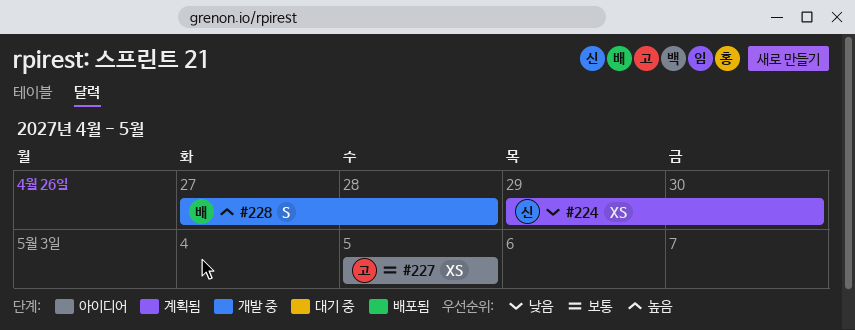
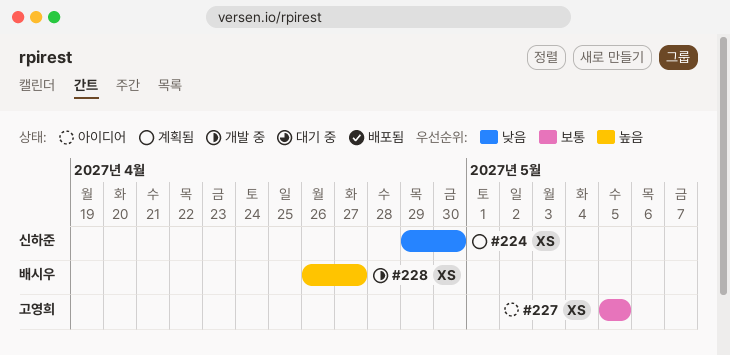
#228, estimate: S -> XS
#228, start: Apr 27 -> Apr 26
#228, due: Apr 28 -> Apr 27

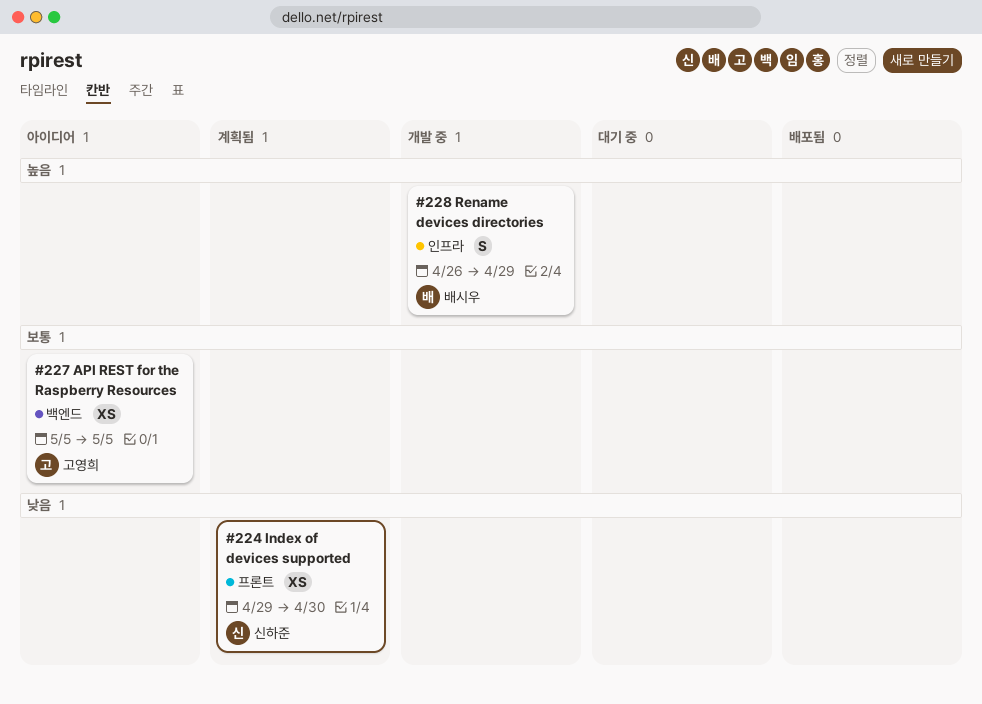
#228, estimate: XS -> S
#228, due: Apr 27 -> Apr 29

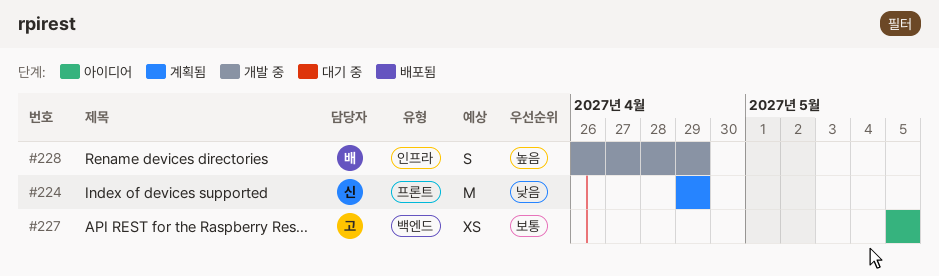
#224, estimate: XS -> M
#224, due: Apr 30 -> Apr 29

